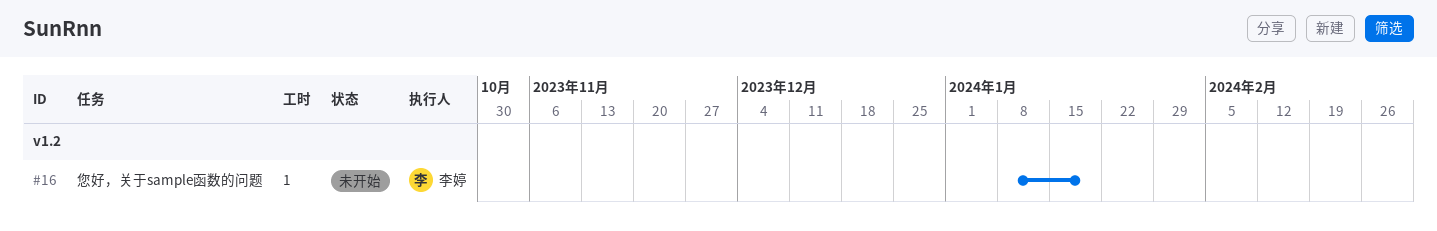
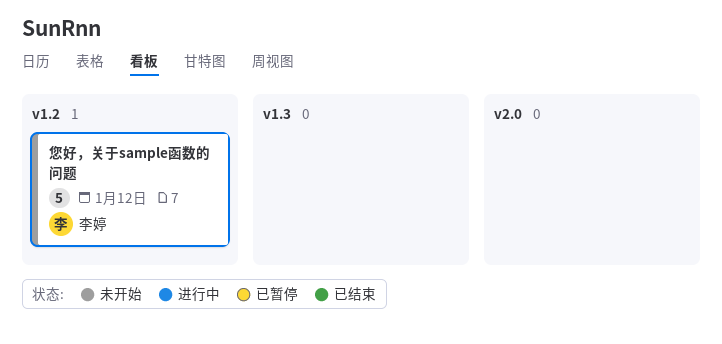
您好，关于sample函数的问题, estimate: 1 -> 5
您好，关于sample函数的问题, due: Jan 19 -> Jan 12

